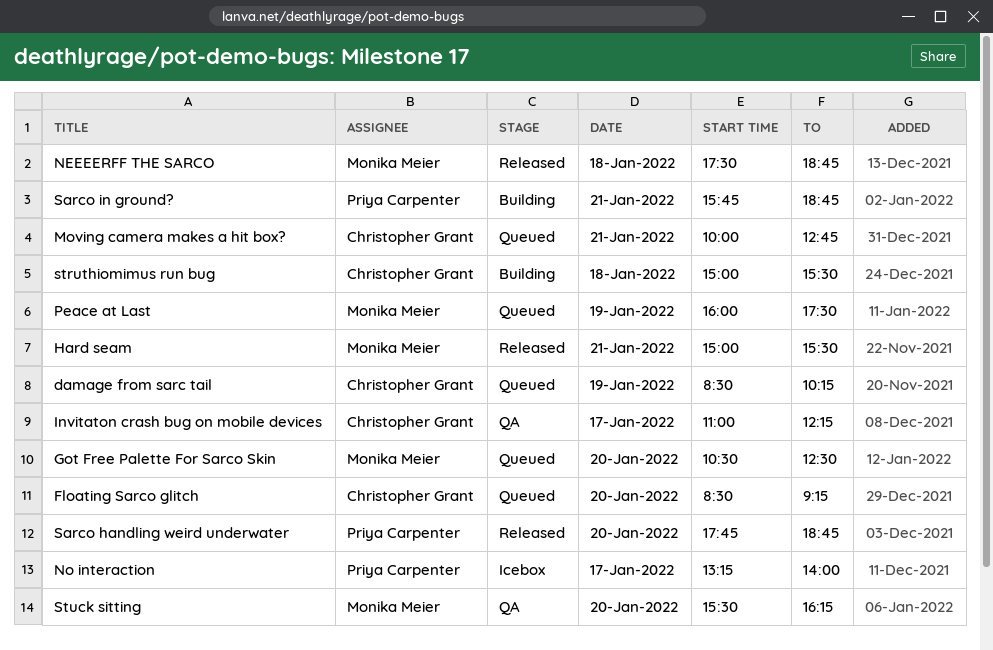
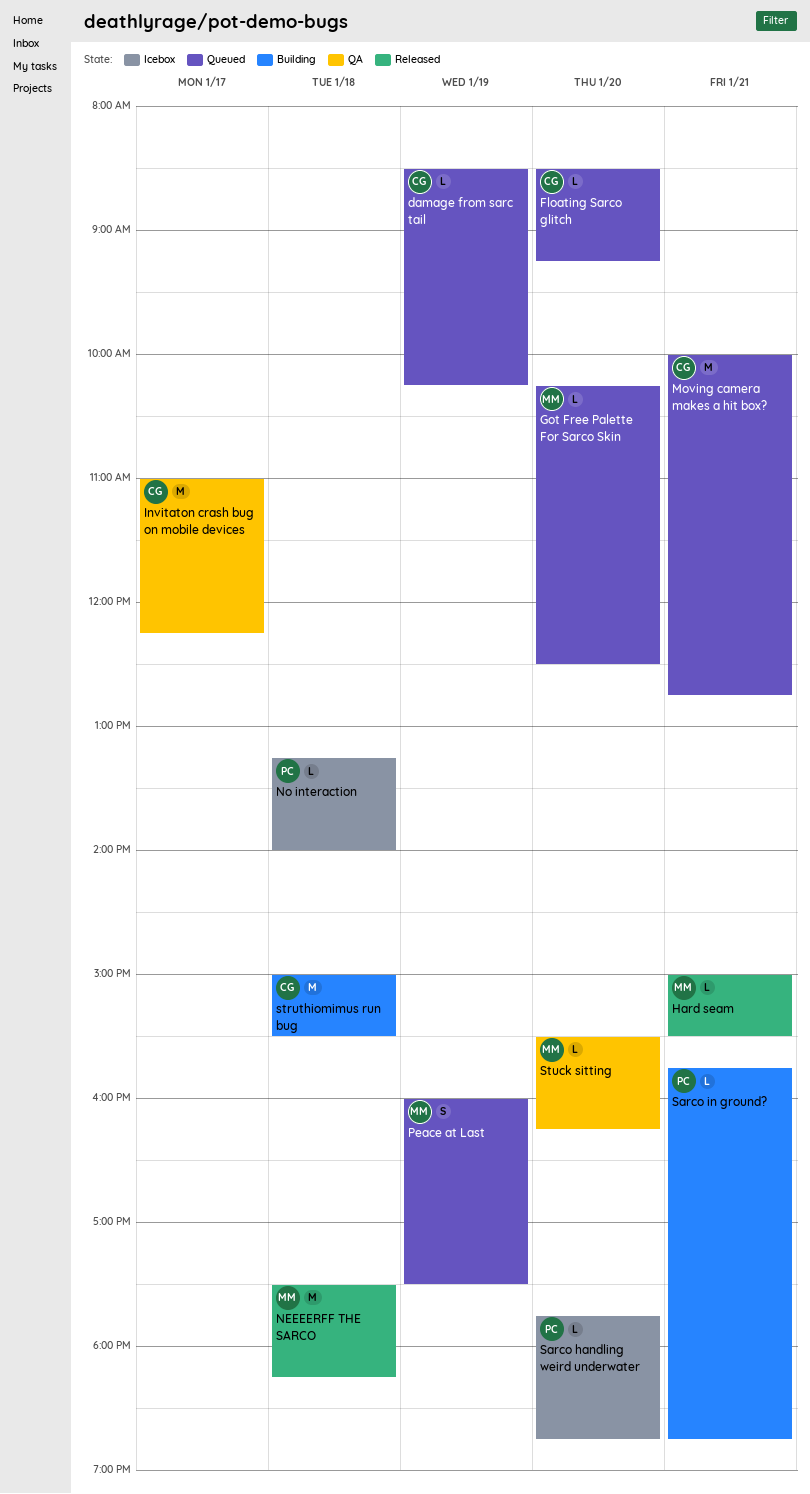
Got Free Palette For Sarco Skin, begins: 10:30 -> 10:15
NEEEERFF THE SARCO, ends: 18:45 -> 18:15
No interaction, day: Jan 17 -> Jan 18
Sarco handling weird underwater, status: Released -> Icebox

